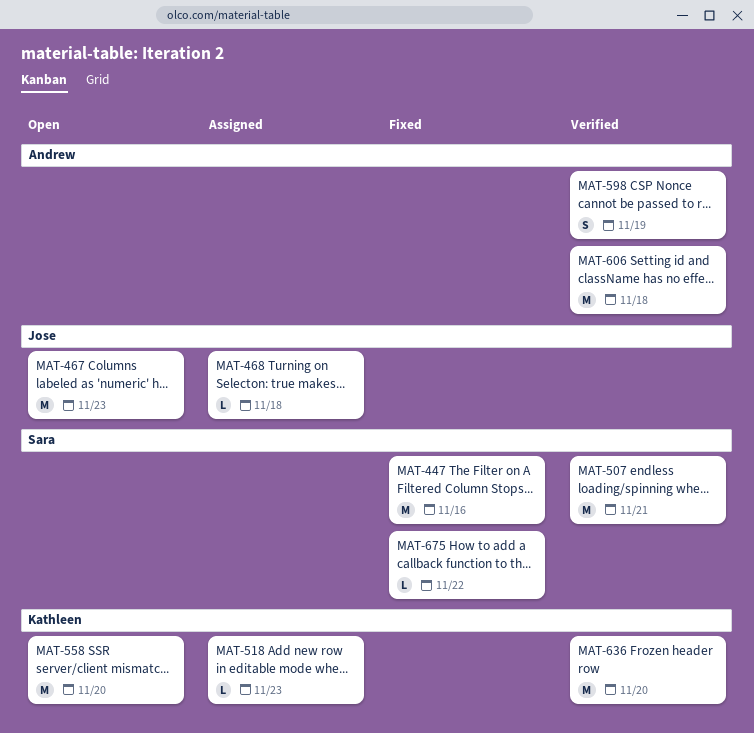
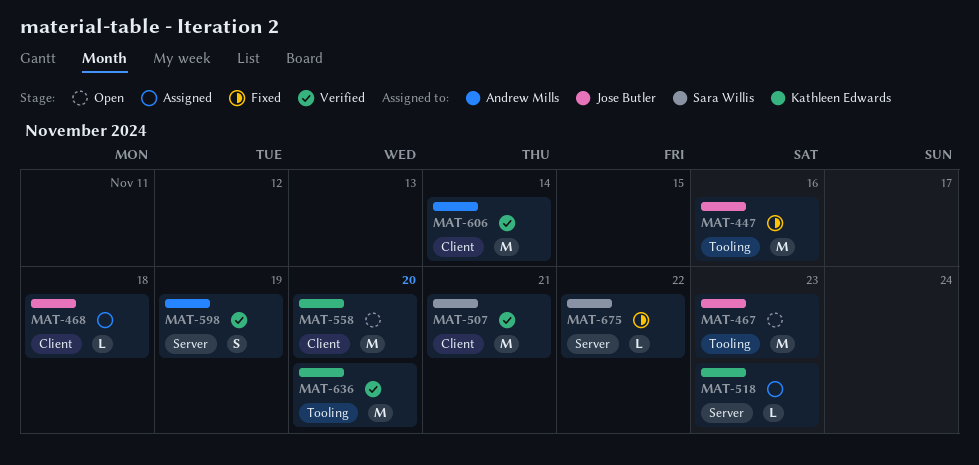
MAT-447, owner: Sara Willis -> Jose Butler
MAT-606, due: Nov 18 -> Nov 14

